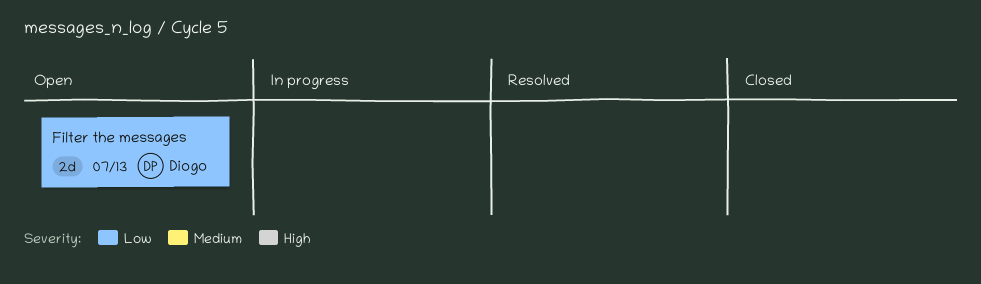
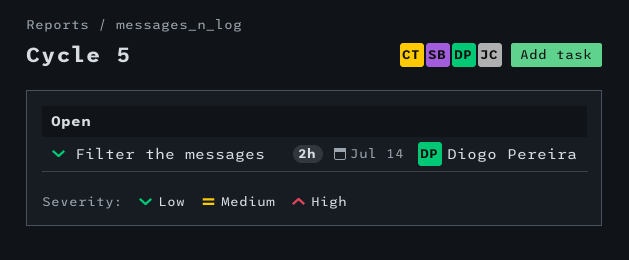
Filter the messages, estimate: 2d -> 2h
Filter the messages, due: Jul 13 -> Jul 14

